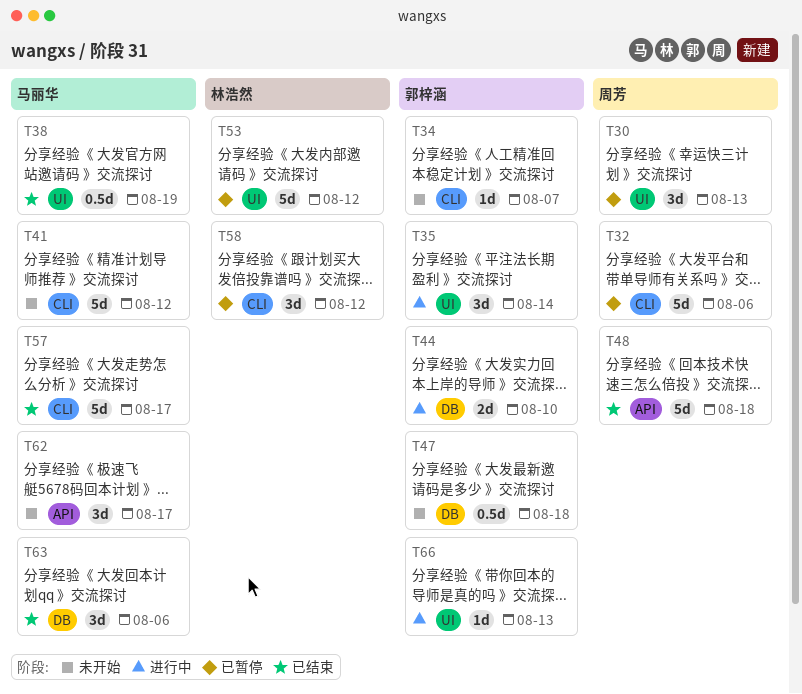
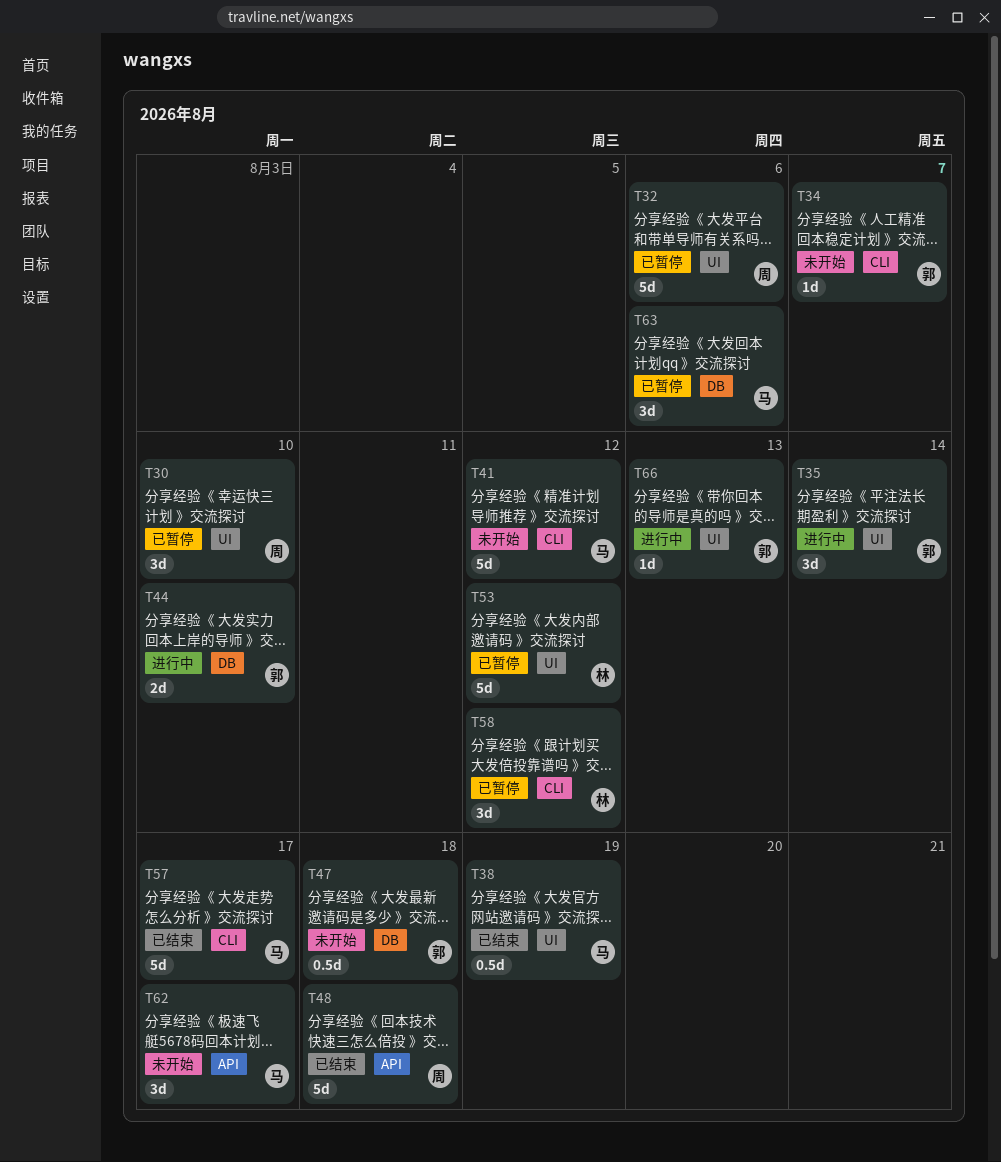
T30, due: Aug 13 -> Aug 10
T32, label: CLI -> UI
T63, status: 已结束 -> 已暂停

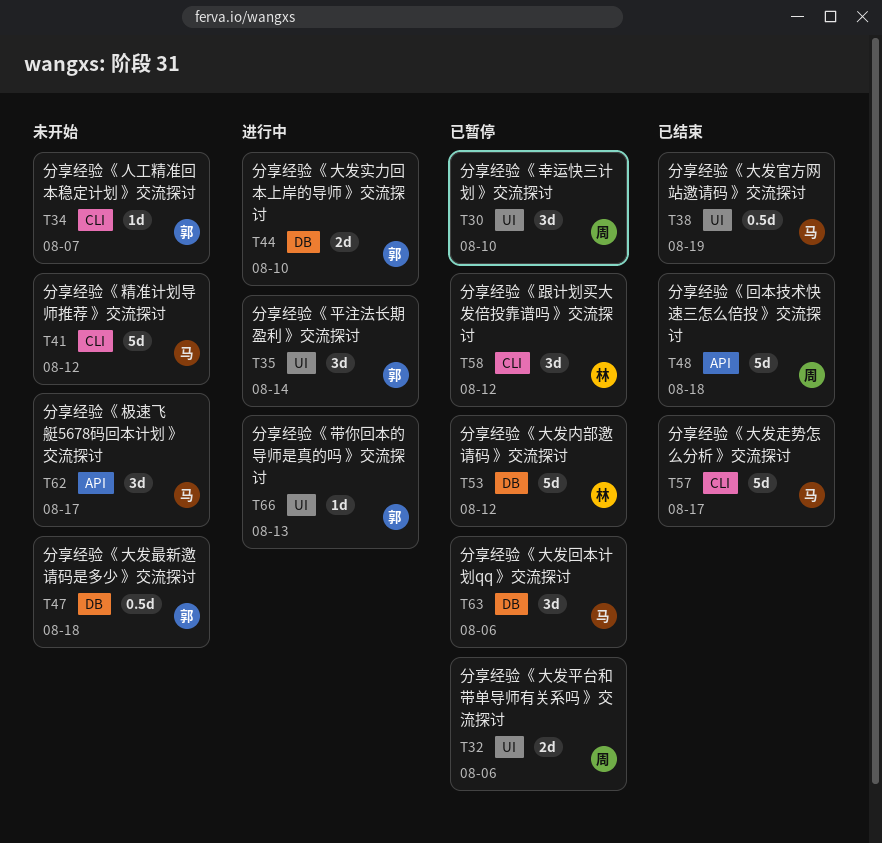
T32, estimate: 5d -> 2d
T53, label: UI -> DB

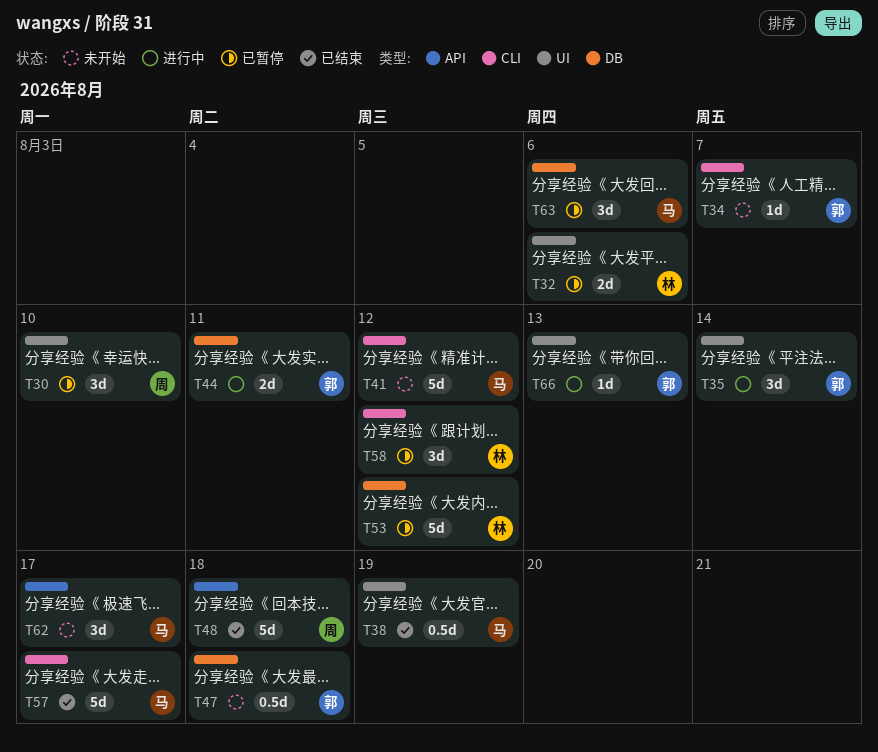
T32, owner: 周 -> 林
T44, due: Aug 10 -> Aug 11

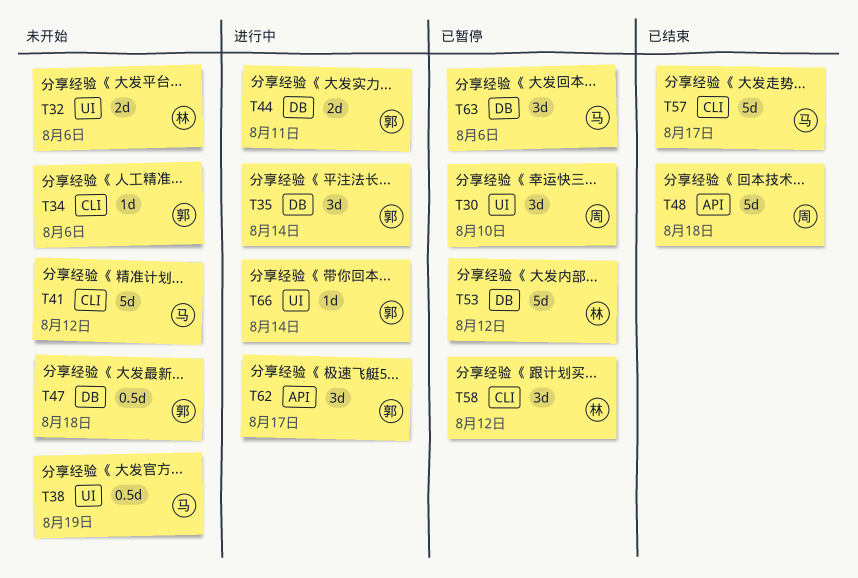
T32, status: 已暂停 -> 未开始
T34, due: Aug 7 -> Aug 6
T35, label: UI -> DB
T38, status: 已结束 -> 未开始
T62, status: 未开始 -> 进行中
T62, owner: 马 -> 郭
T66, due: Aug 13 -> Aug 14

